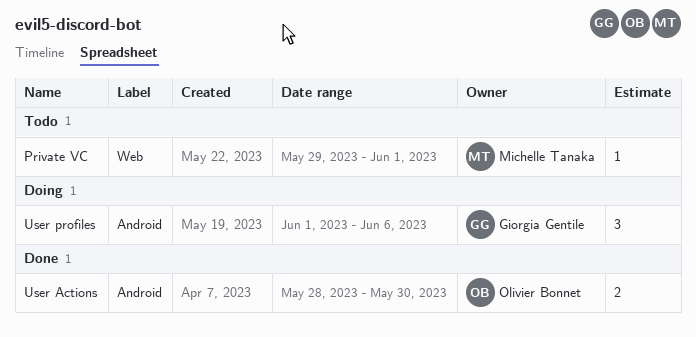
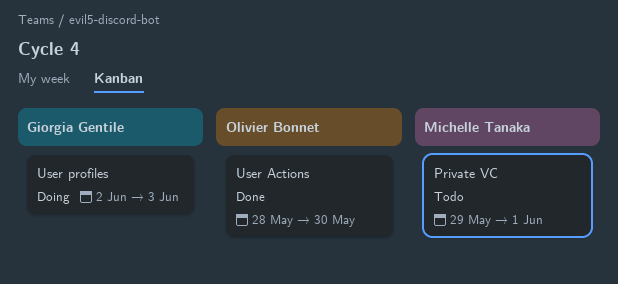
User profiles, start: Jun 1 -> Jun 2
User profiles, due: Jun 6 -> Jun 3

